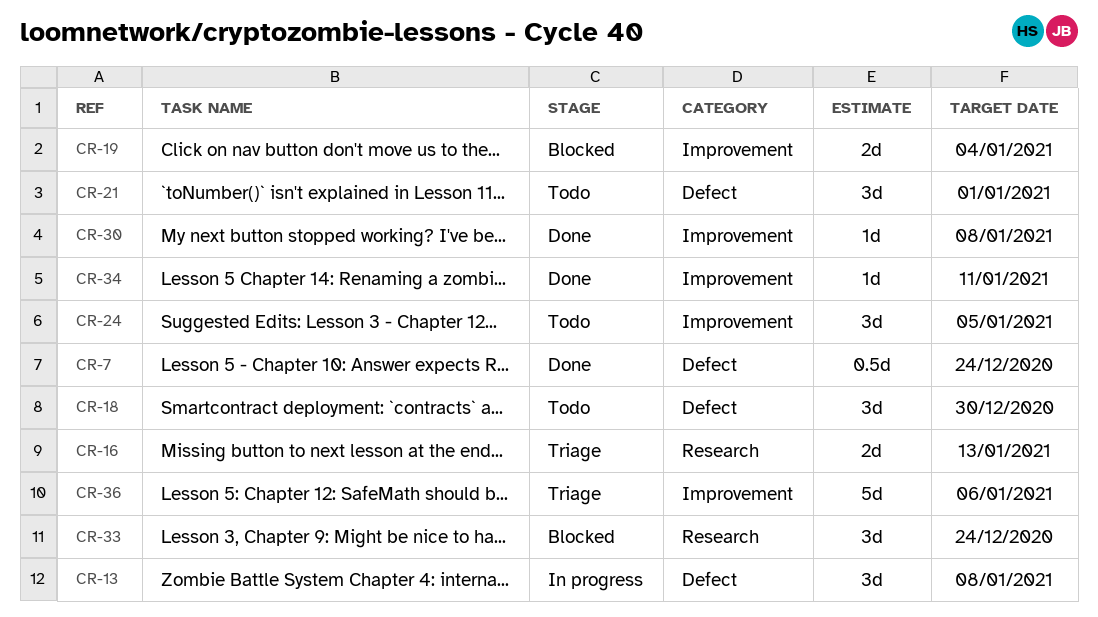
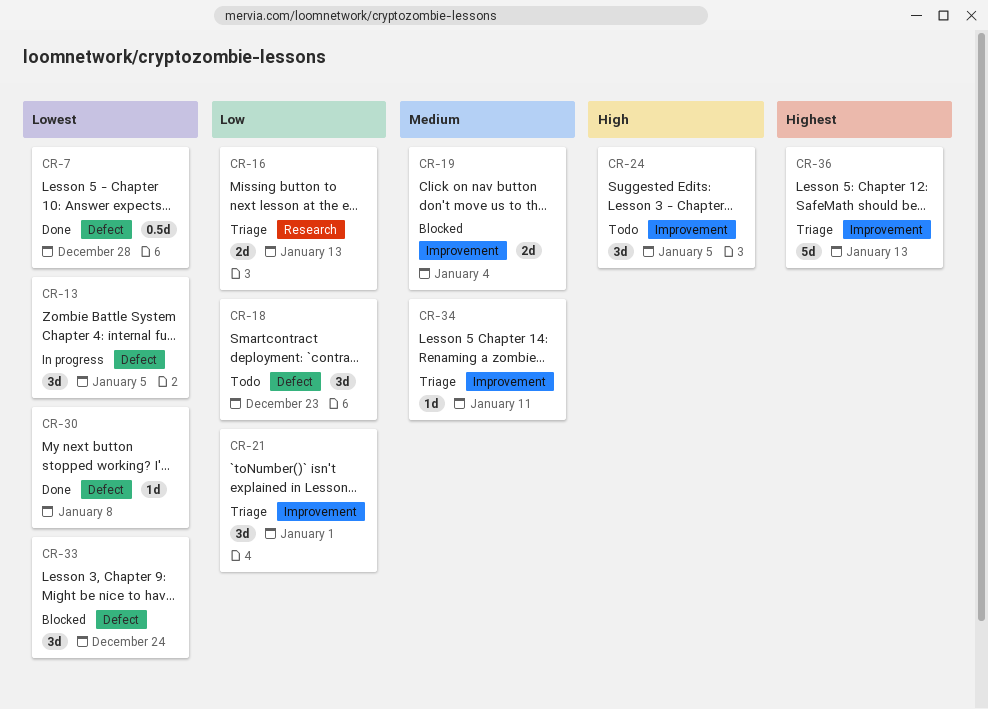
CR-7, due: Dec 24 -> Dec 28
CR-13, due: Jan 8 -> Jan 5
CR-18, due: Dec 30 -> Dec 23
CR-21, status: Todo -> Triage
CR-21, label: Defect -> Improvement
CR-30, label: Improvement -> Defect
CR-33, label: Research -> Defect
CR-34, status: Done -> Triage
CR-36, due: Jan 6 -> Jan 13

